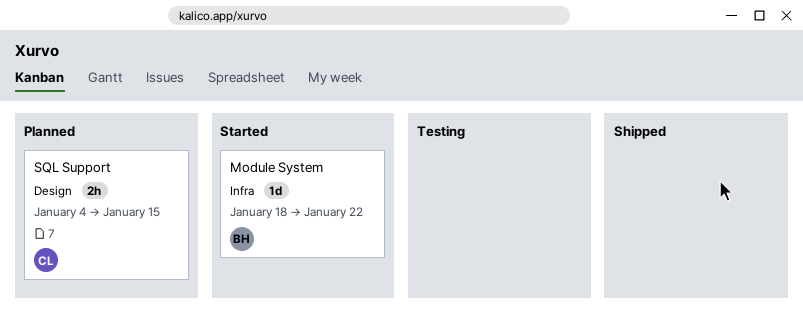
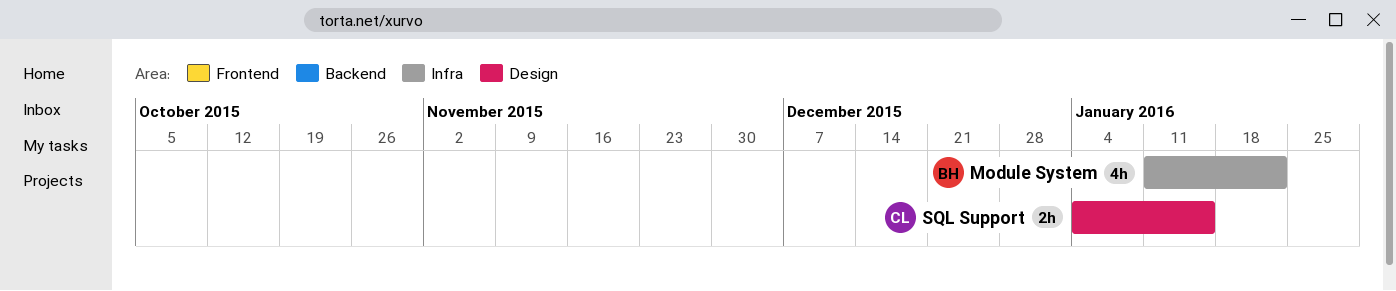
Module System, estimate: 1d -> 4h
Module System, start: Jan 18 -> Jan 11

